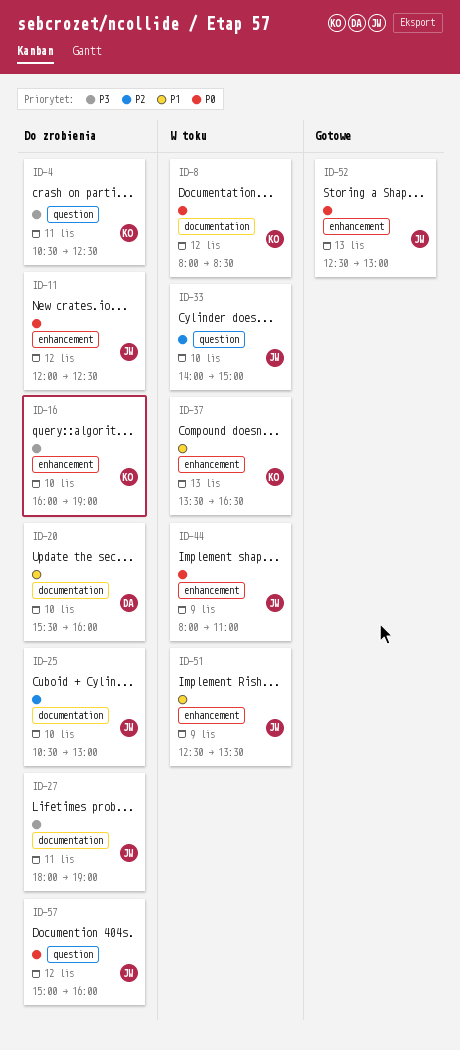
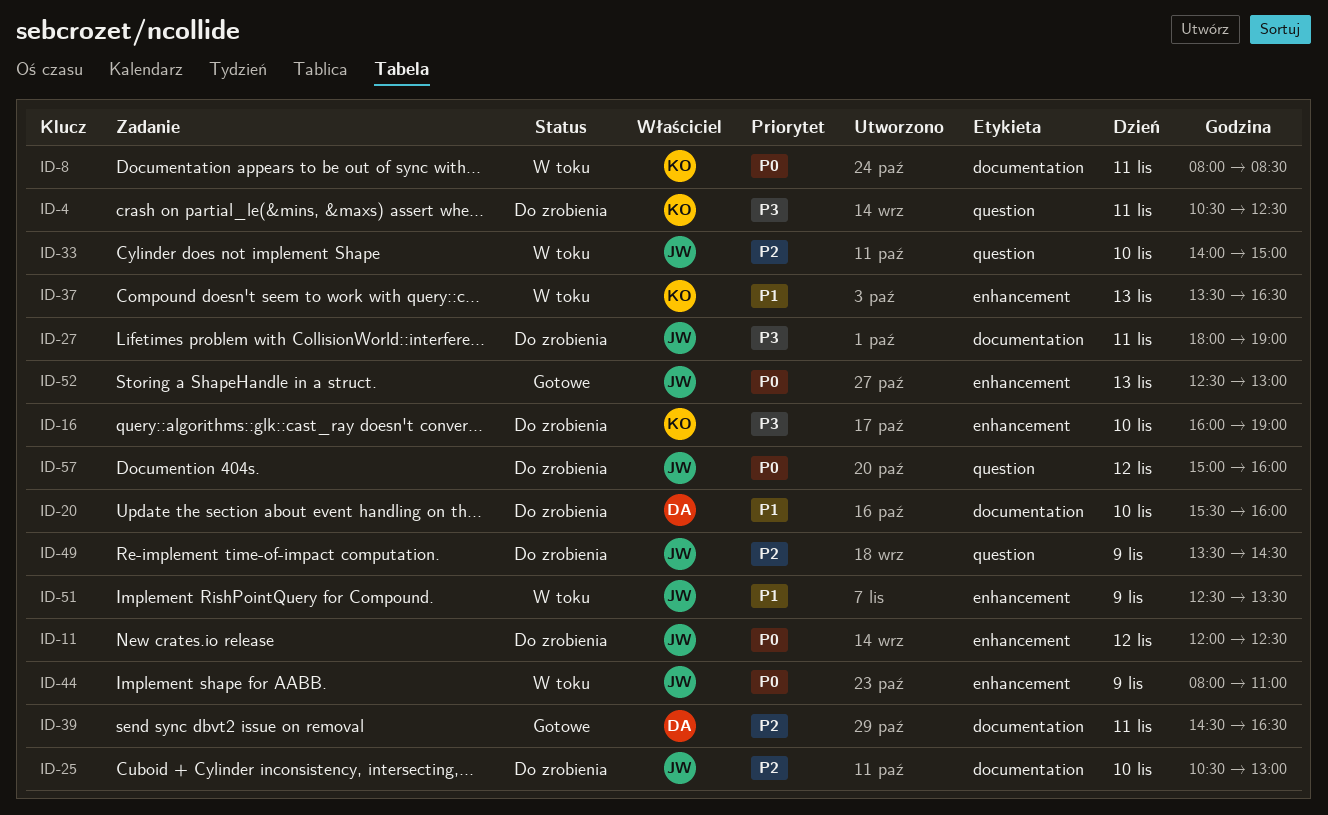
ID-8, day: Nov 12 -> Nov 11
ID-39: none -> present
ID-49: none -> present

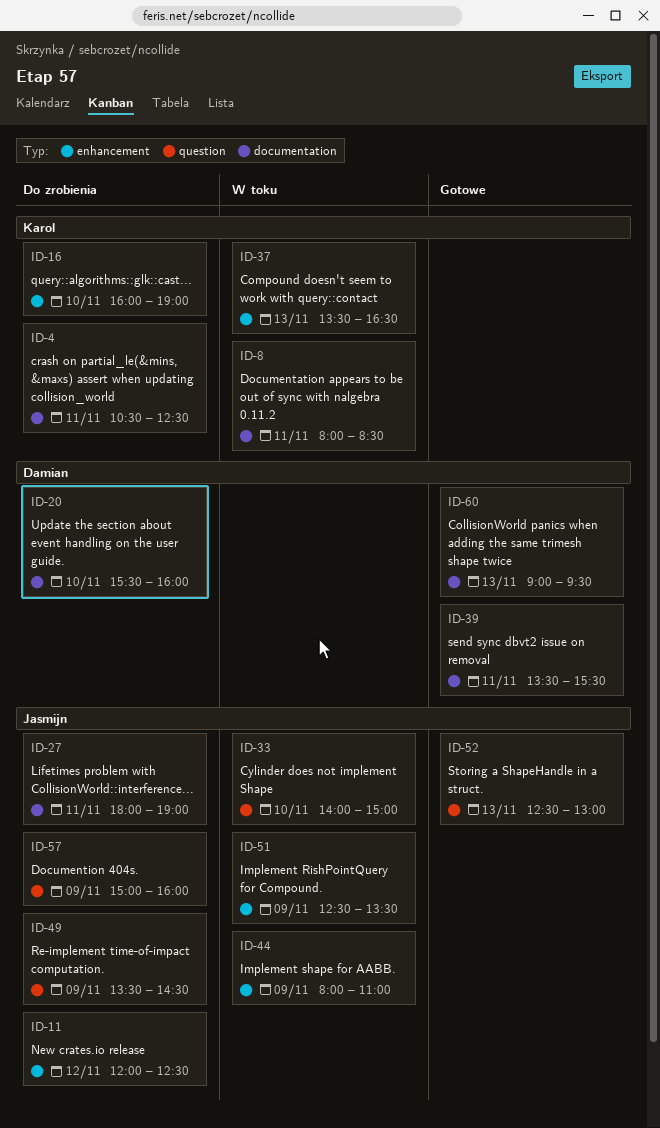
ID-4, label: question -> documentation
ID-25: present -> none
ID-39, begins: 14:30 -> 13:30
ID-39, ends: 16:30 -> 15:30
ID-52, label: enhancement -> question
ID-57, day: Nov 12 -> Nov 9
ID-60: none -> present

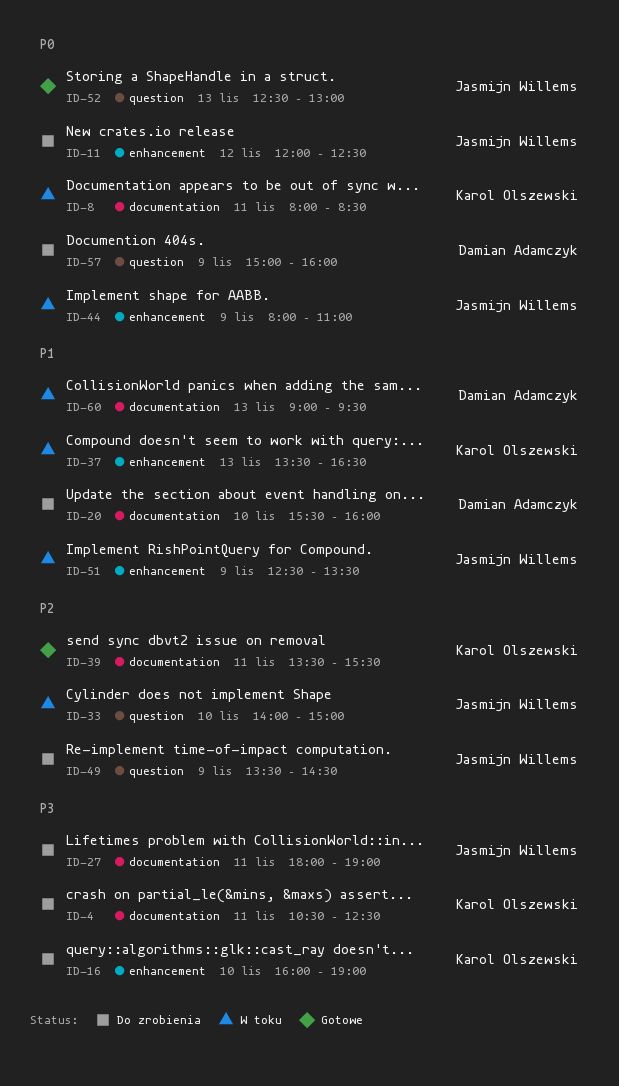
ID-39, owner: Damian Adamczyk -> Karol Olszewski
ID-57, owner: Jasmijn Willems -> Damian Adamczyk
ID-60, status: Gotowe -> W toku

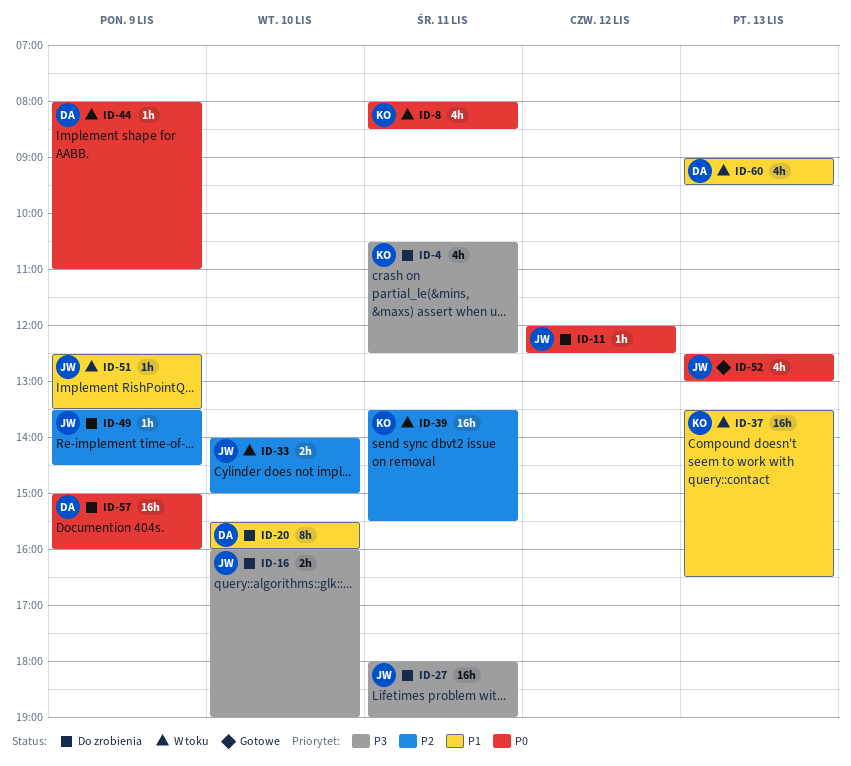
ID-16, owner: Karol Olszewski -> Jasmijn Willems
ID-39, status: Gotowe -> W toku
ID-44, owner: Jasmijn Willems -> Damian Adamczyk

